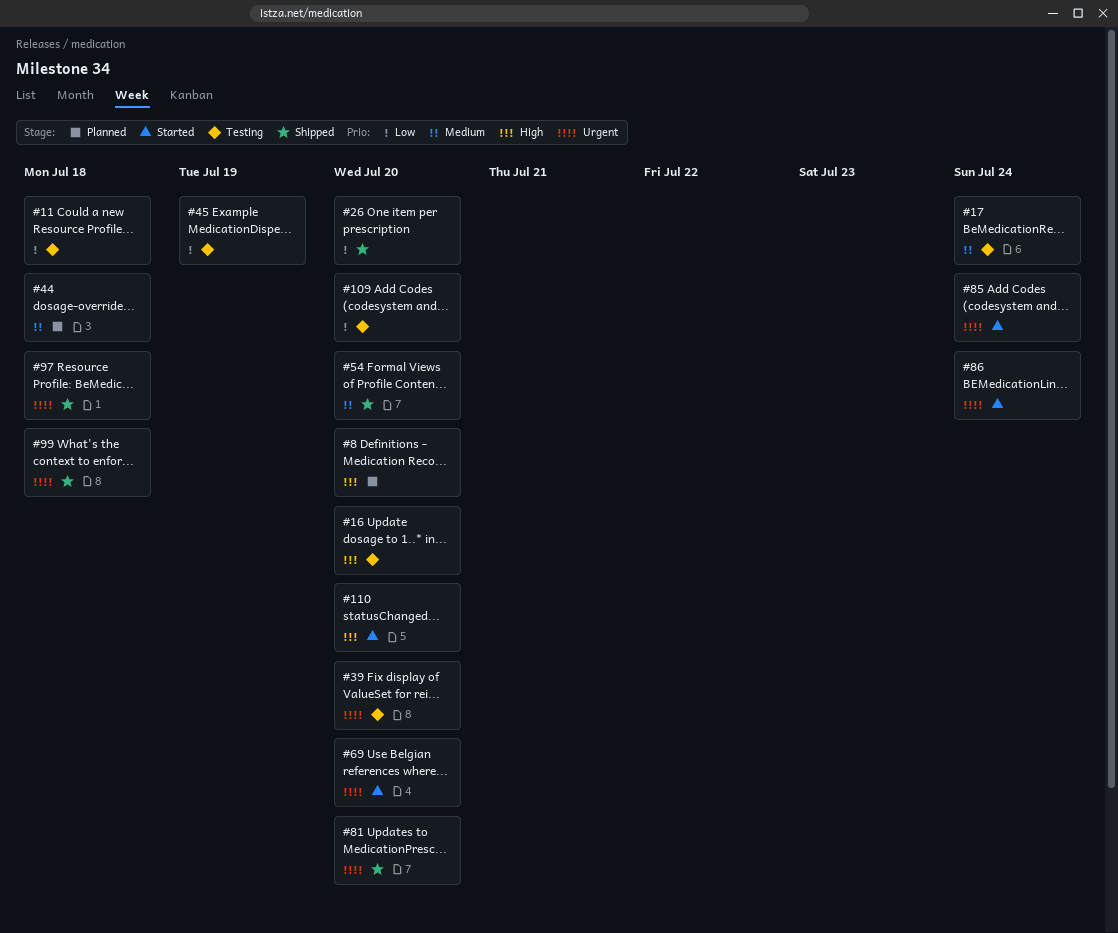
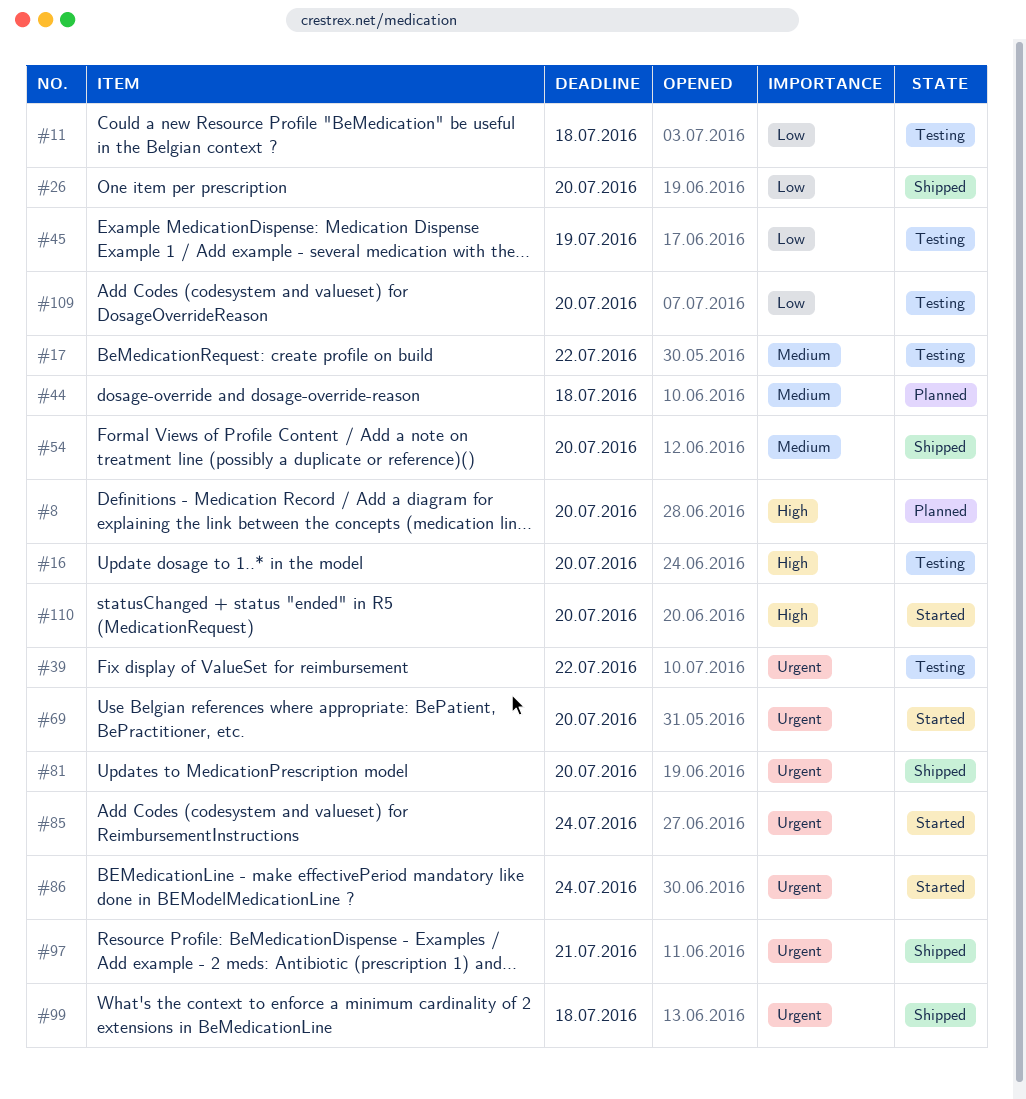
#17, due: Jul 24 -> Jul 22
#39, due: Jul 20 -> Jul 22
#97, due: Jul 18 -> Jul 21

